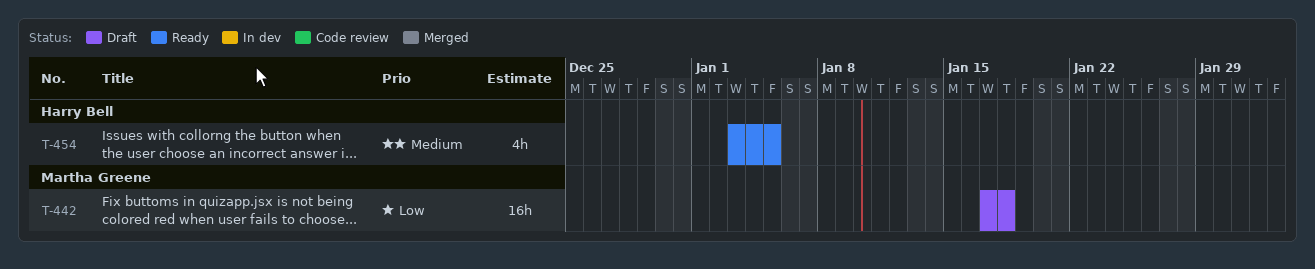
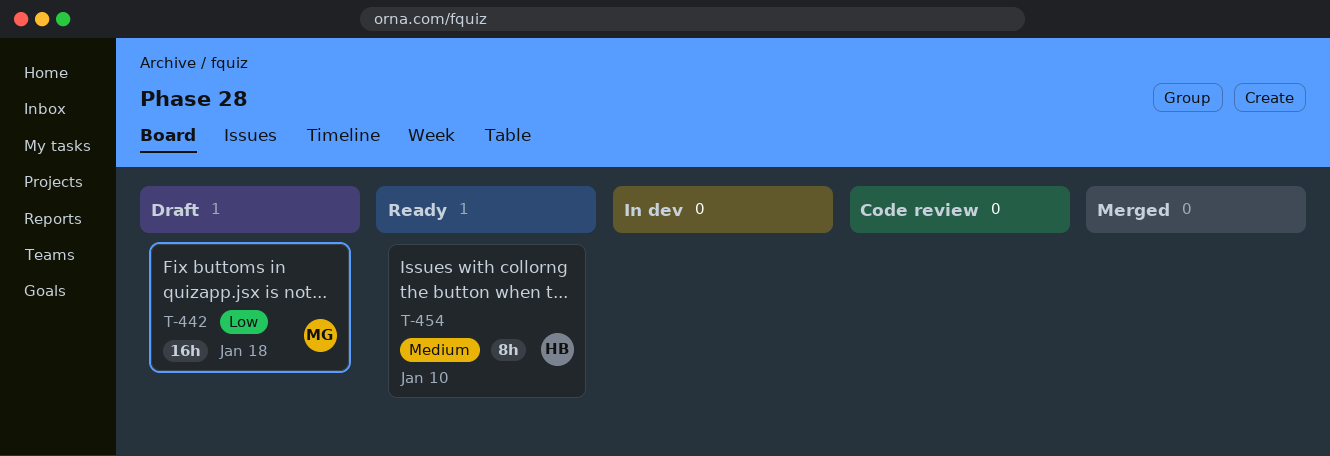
T-454, estimate: 4h -> 8h
T-454, due: Jan 5 -> Jan 10

